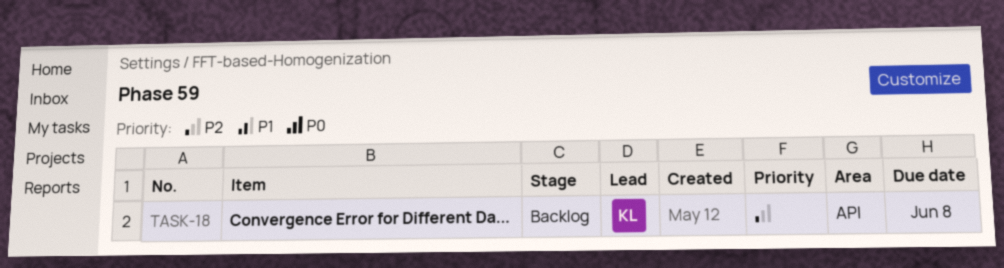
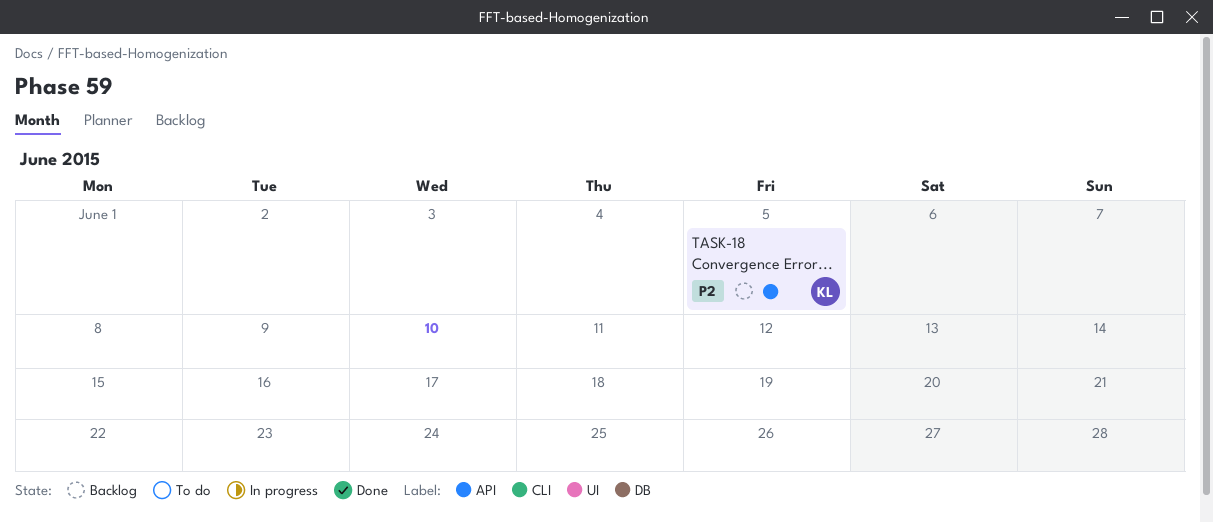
TASK-18, due: Jun 8 -> Jun 5

